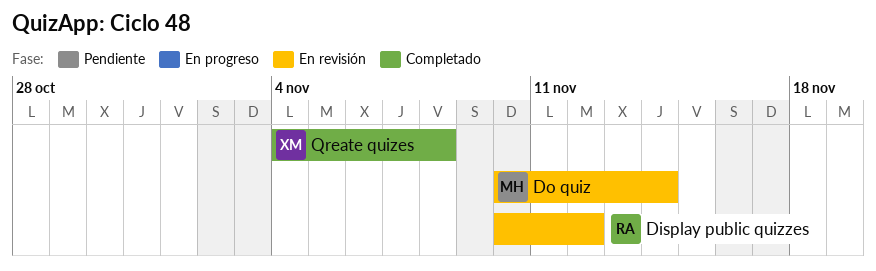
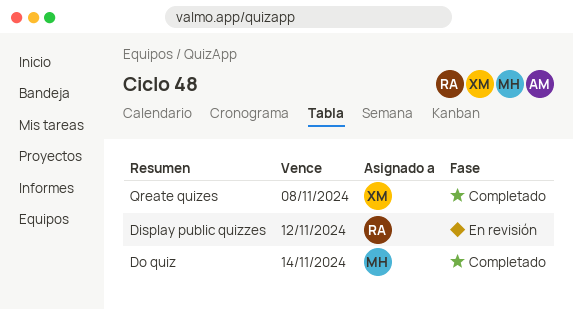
Do quiz, status: En revisión -> Completado

